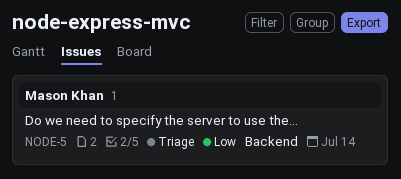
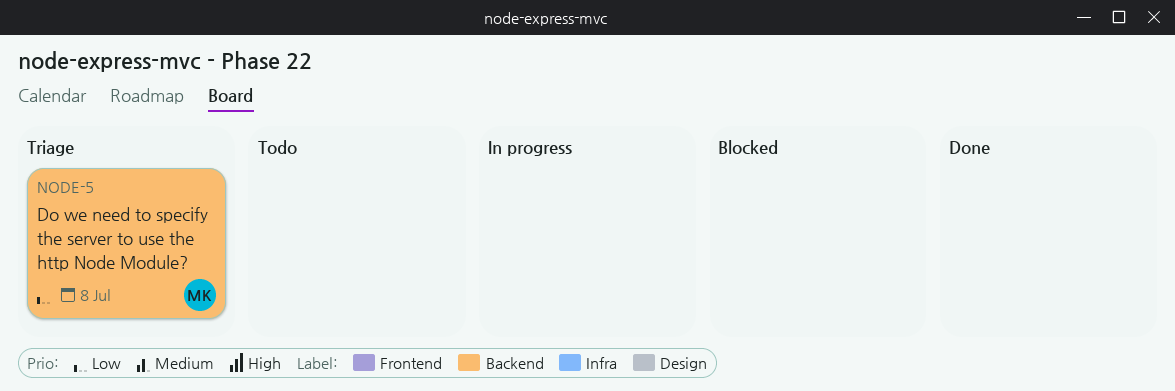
NODE-5, due: Jul 14 -> Jul 8

